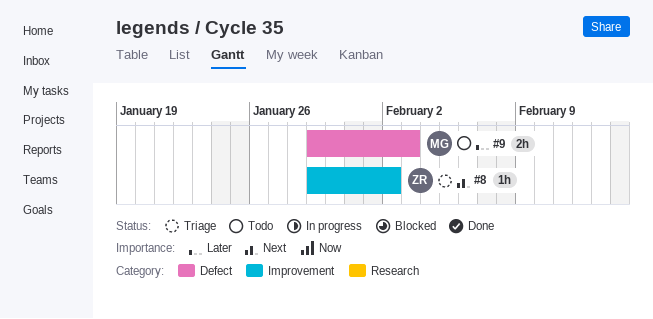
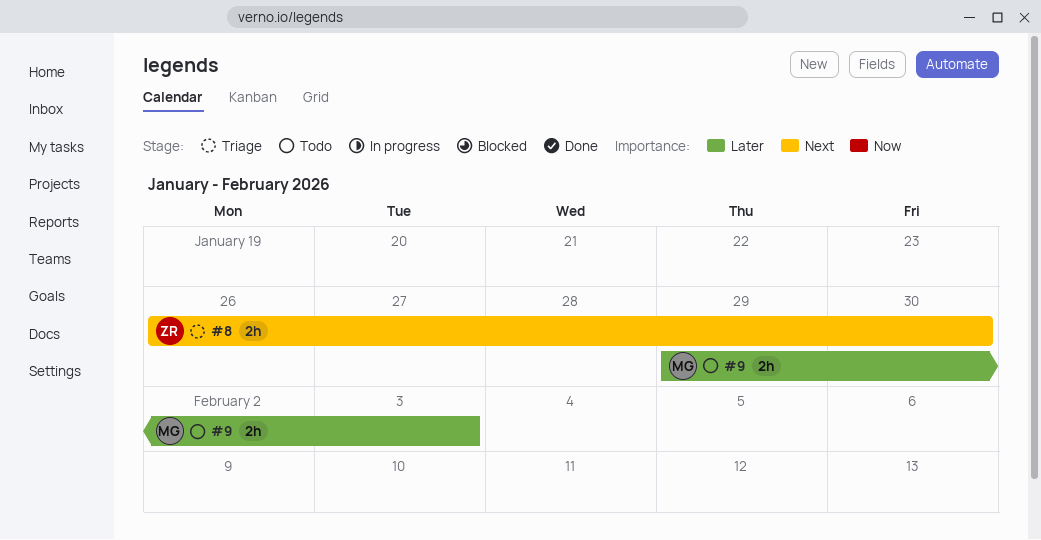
#8, estimate: 1h -> 2h
#8, start: Jan 29 -> Jan 26
#8, due: Feb 2 -> Jan 30

